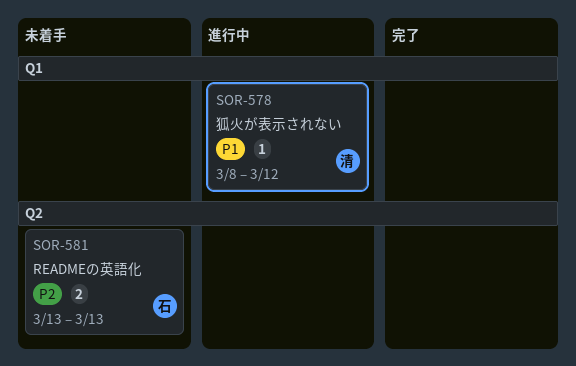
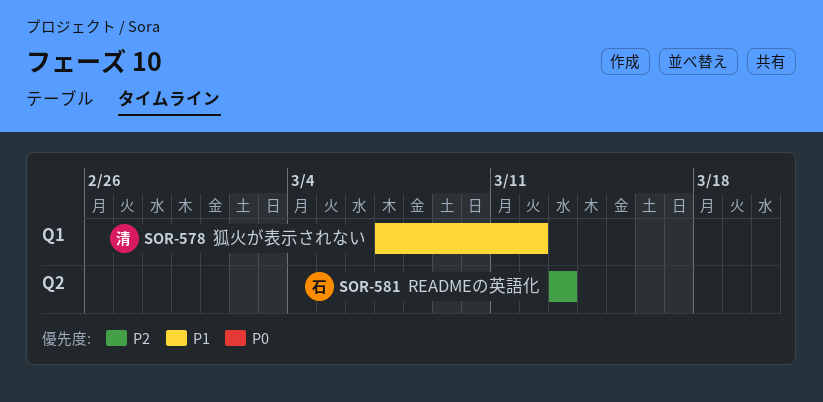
SOR-578, start: Mar 8 -> Mar 7

